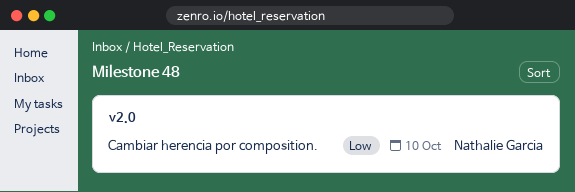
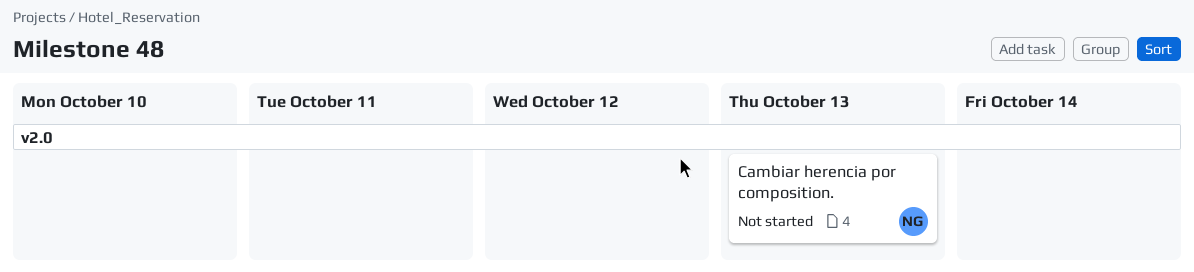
Cambiar herencia por composition., due: Oct 10 -> Oct 13

